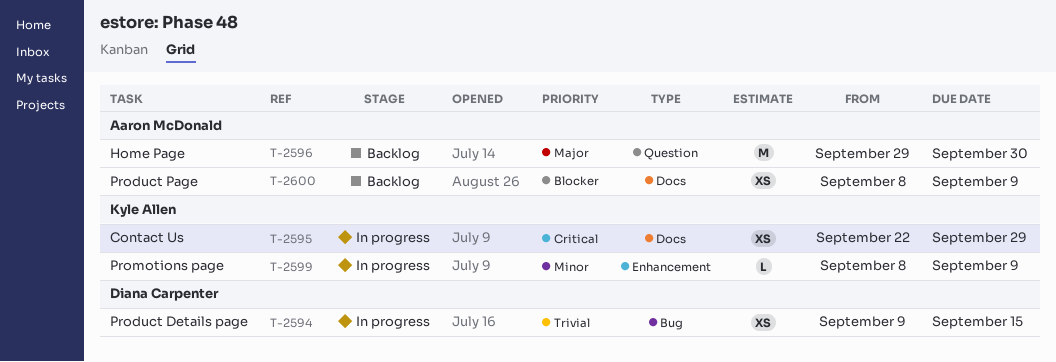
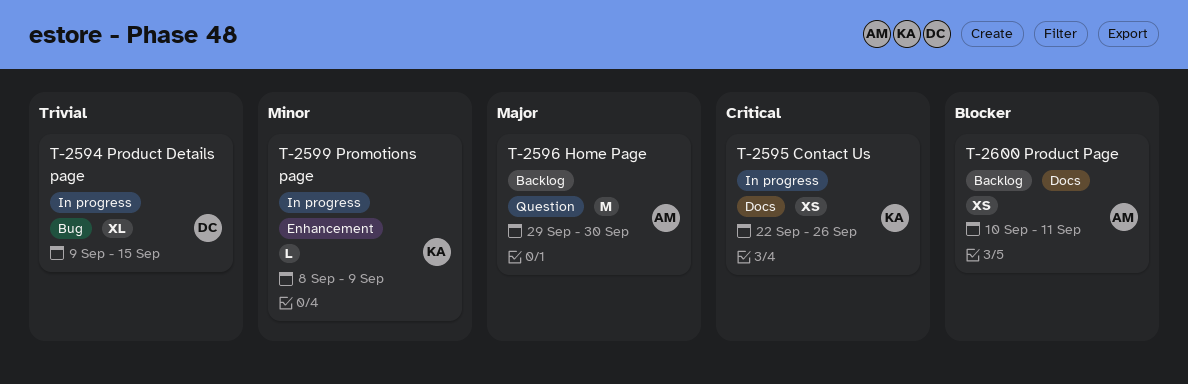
T-2594, estimate: XS -> XL
T-2595, due: Sep 29 -> Sep 26
T-2600, start: Sep 8 -> Sep 10
T-2600, due: Sep 9 -> Sep 11

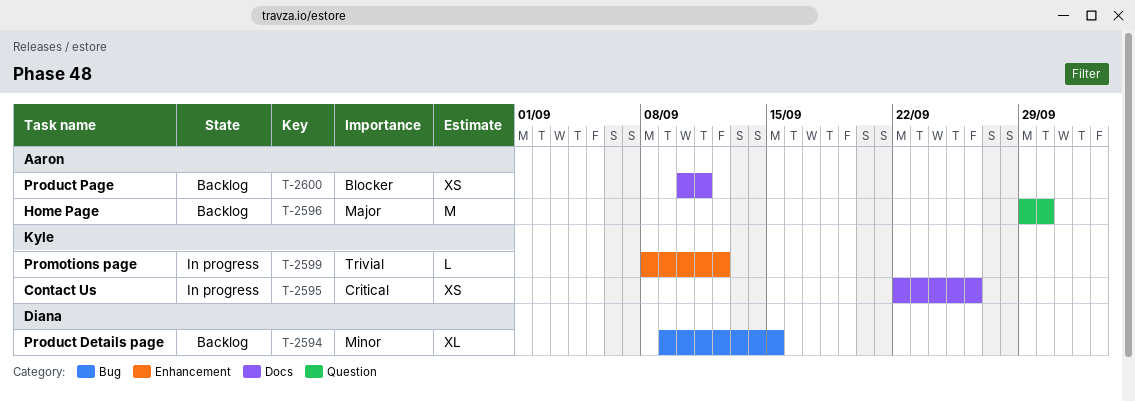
T-2594, status: In progress -> Backlog
T-2594, priority: Trivial -> Minor
T-2599, priority: Minor -> Trivial
T-2599, due: Sep 9 -> Sep 12

